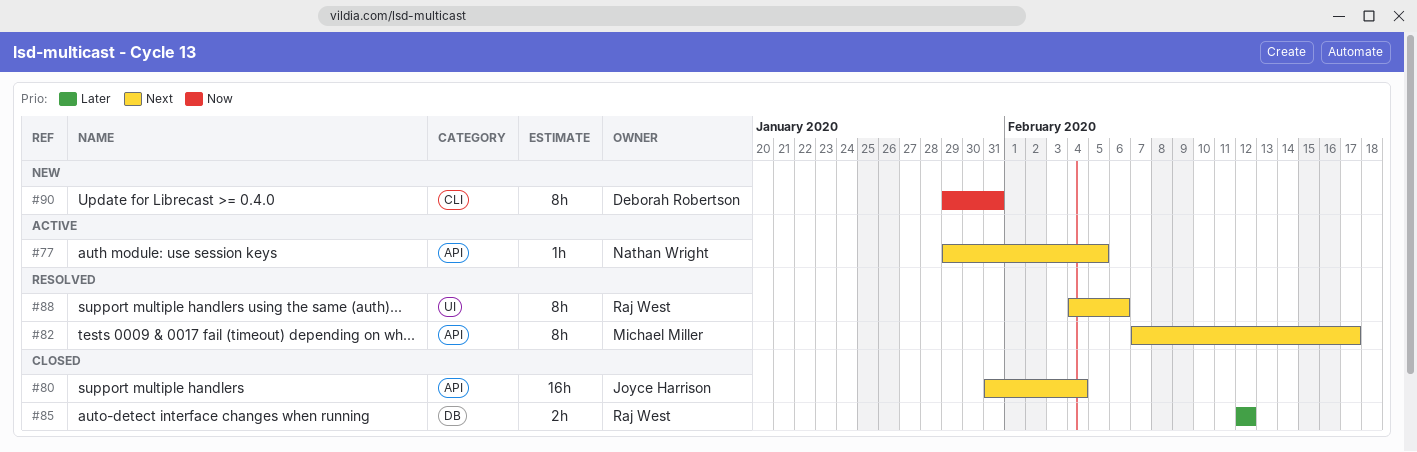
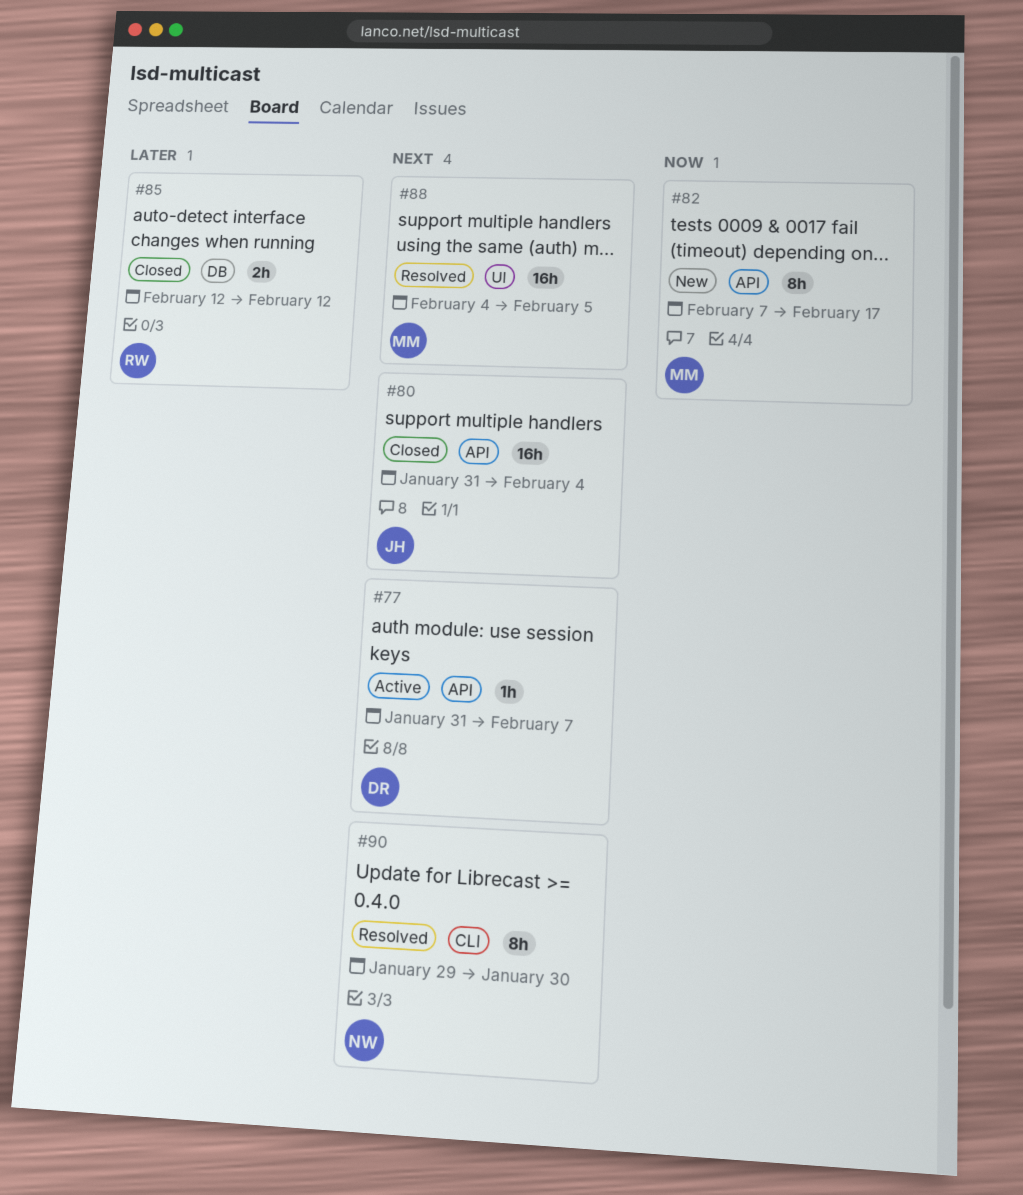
#77, owner: Nathan Wright -> Deborah Robertson
#77, start: Jan 29 -> Jan 31
#77, due: Feb 5 -> Feb 7
#82, status: Resolved -> New
#82, priority: Next -> Now
#88, owner: Raj West -> Michael Miller
#88, estimate: 8h -> 16h
#88, due: Feb 6 -> Feb 5
#90, status: New -> Resolved
#90, owner: Deborah Robertson -> Nathan Wright
#90, priority: Now -> Next
#90, due: Jan 31 -> Jan 30

